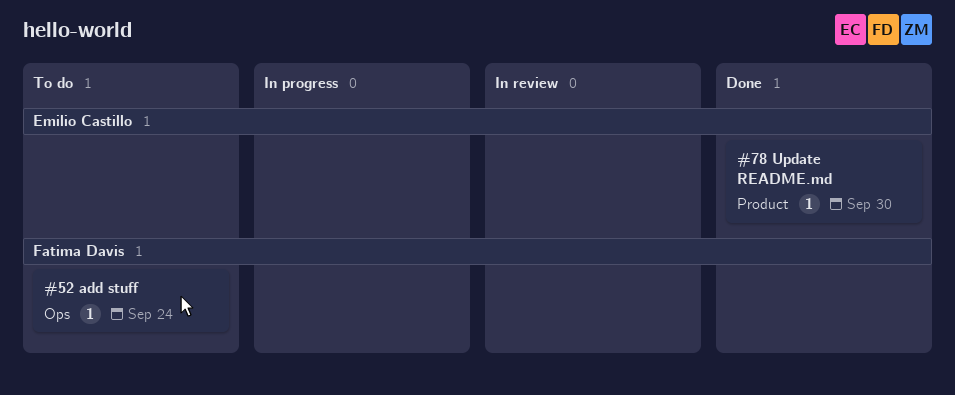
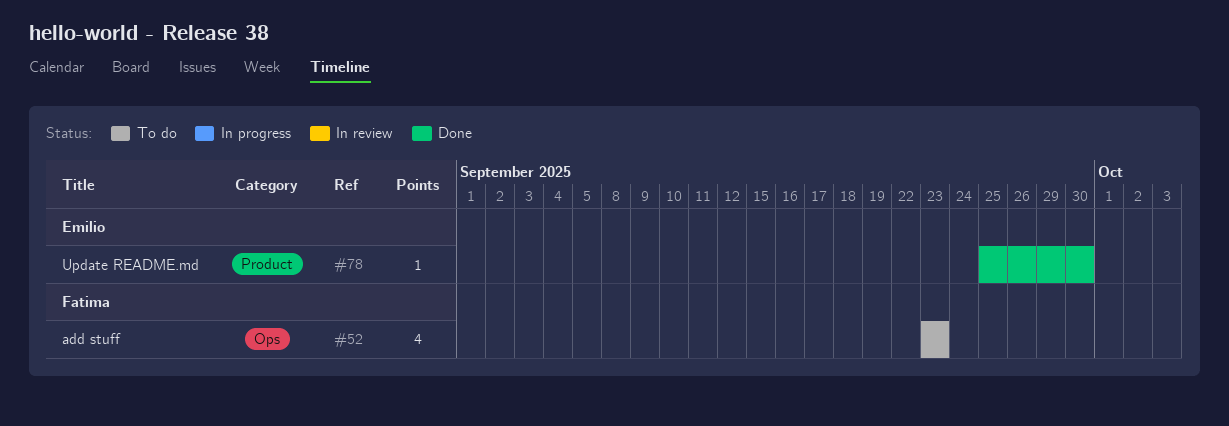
#52, estimate: 1 -> 4
#52, due: Sep 24 -> Sep 23

